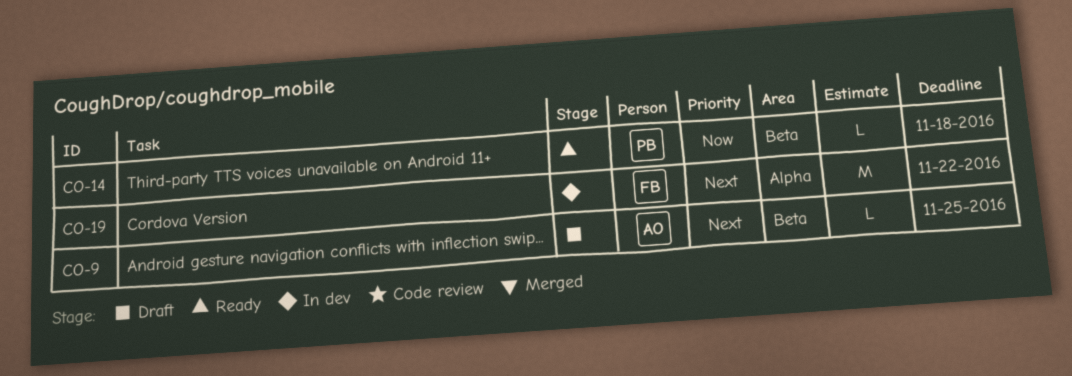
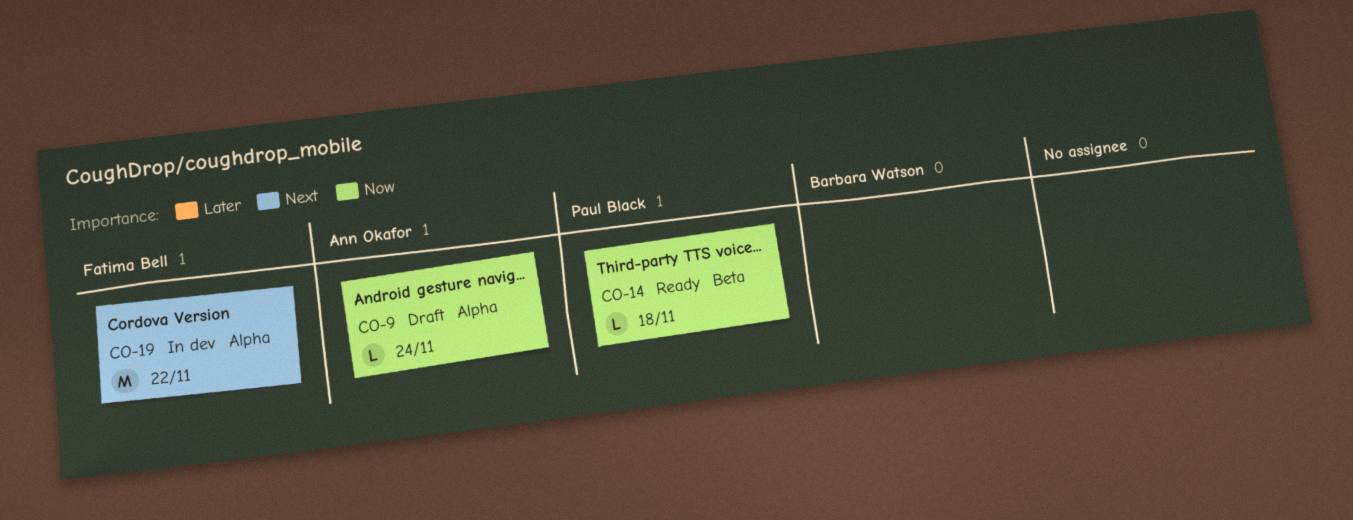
CO-9, priority: Next -> Now
CO-9, label: Beta -> Alpha
CO-9, due: Nov 25 -> Nov 24

